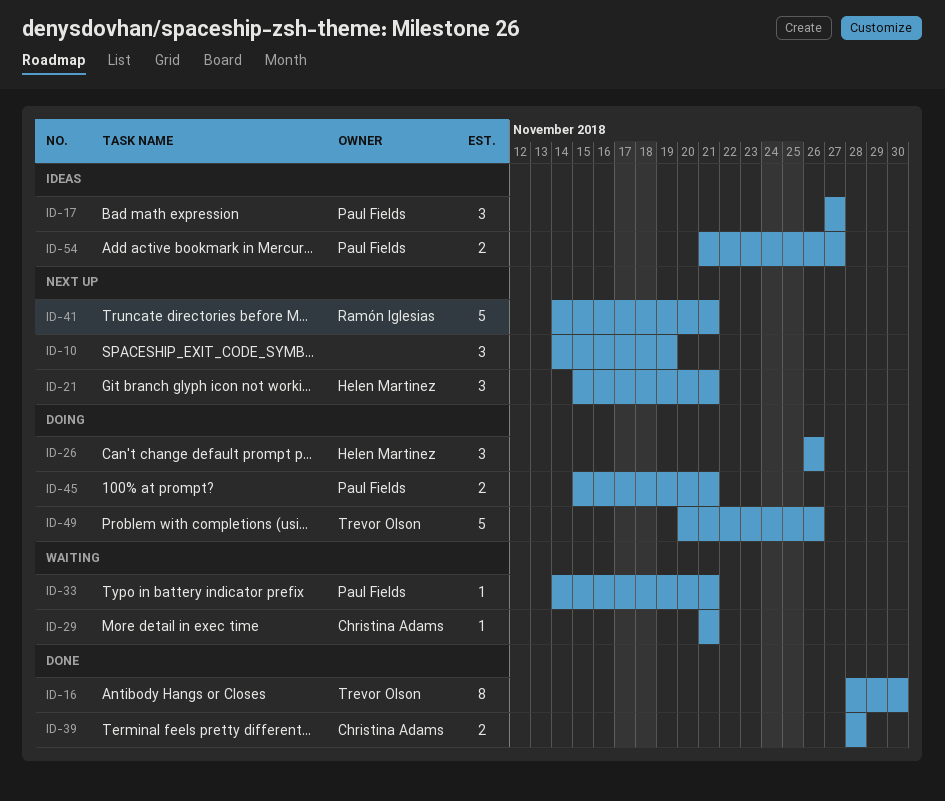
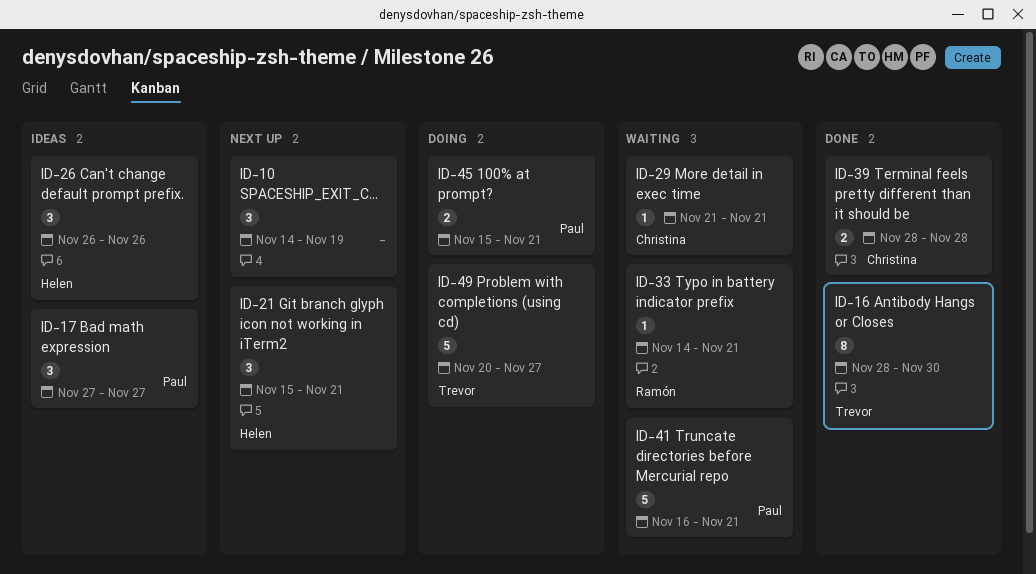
ID-26, status: Doing -> Ideas
ID-33, owner: Paul Fields -> Ramón Iglesias
ID-41, status: Next up -> Waiting
ID-41, owner: Ramón Iglesias -> Paul Fields
ID-41, start: Nov 14 -> Nov 16
ID-49, due: Nov 26 -> Nov 27
ID-54: present -> none

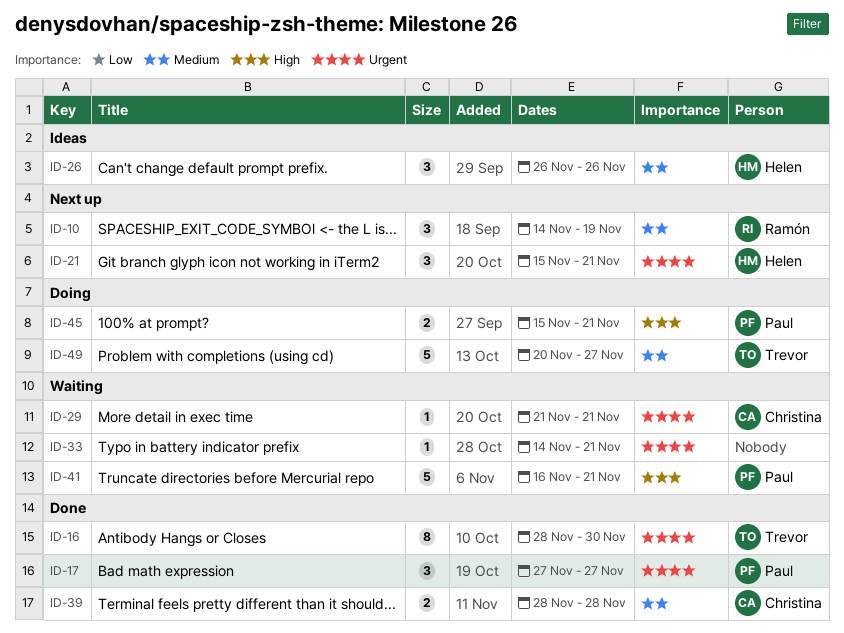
ID-10, owner: none -> Ramón
ID-17, status: Ideas -> Done
ID-33, owner: Ramón -> none

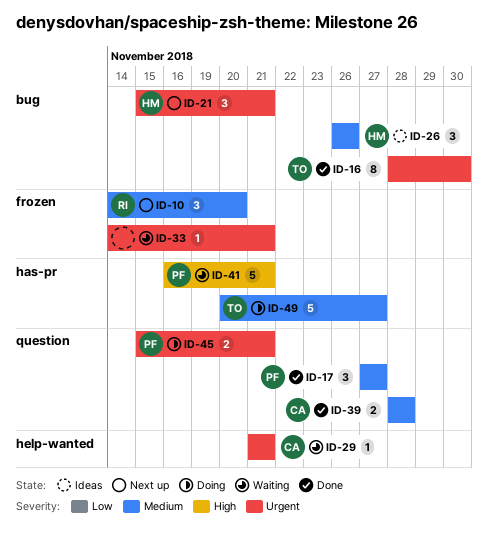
ID-10, due: Nov 19 -> Nov 20
ID-17, priority: Urgent -> Medium
ID-45, priority: High -> Urgent

